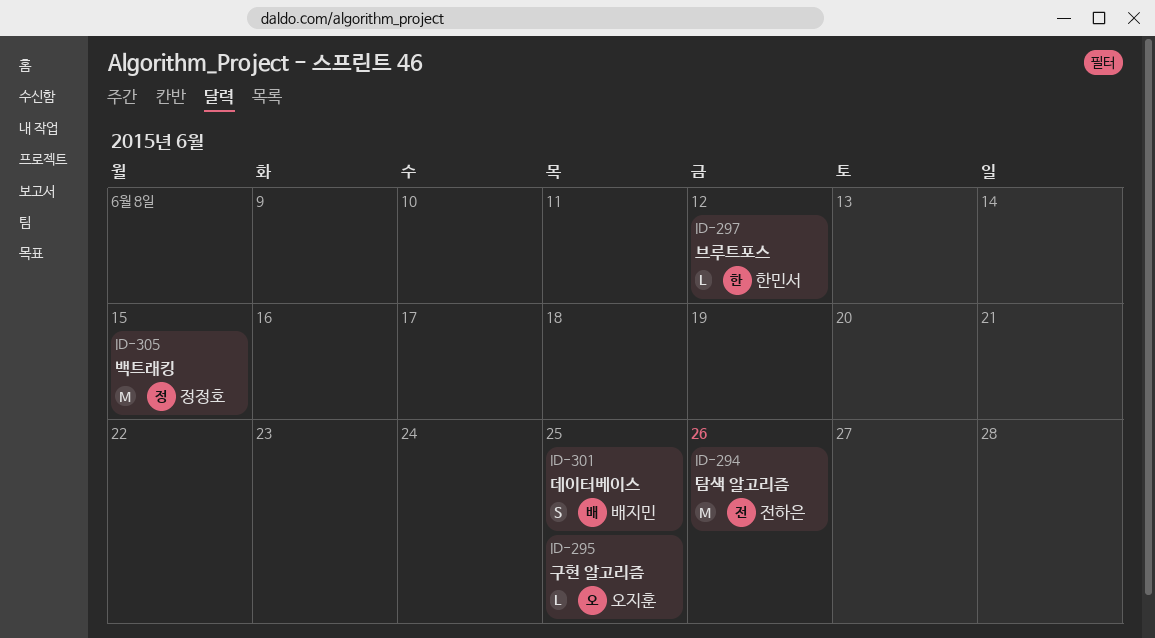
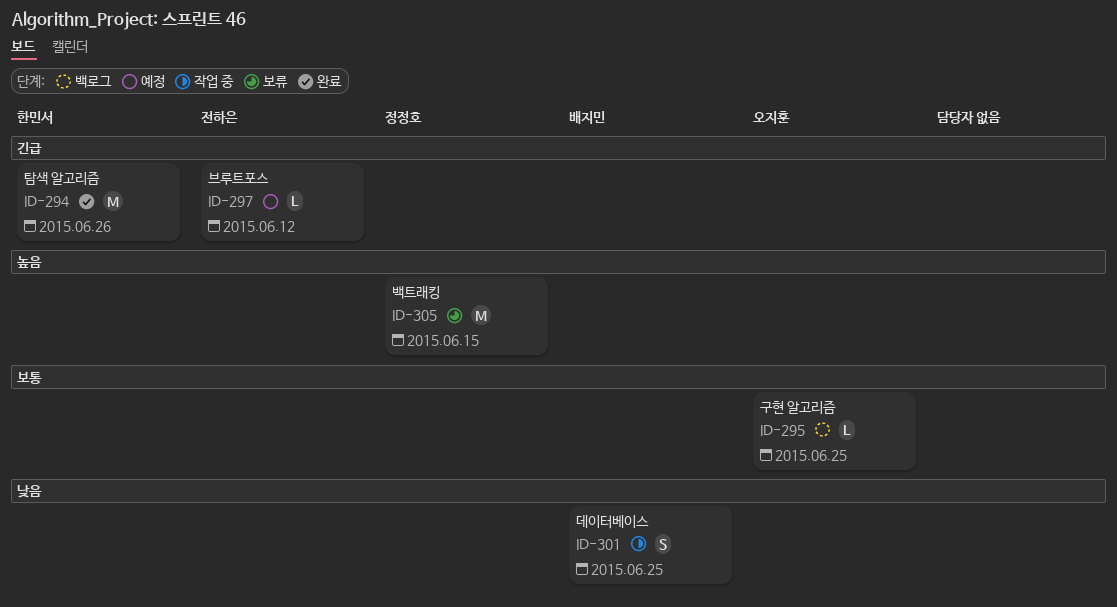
ID-294, owner: 전하은 -> 한민서
ID-297, owner: 한민서 -> 전하은

